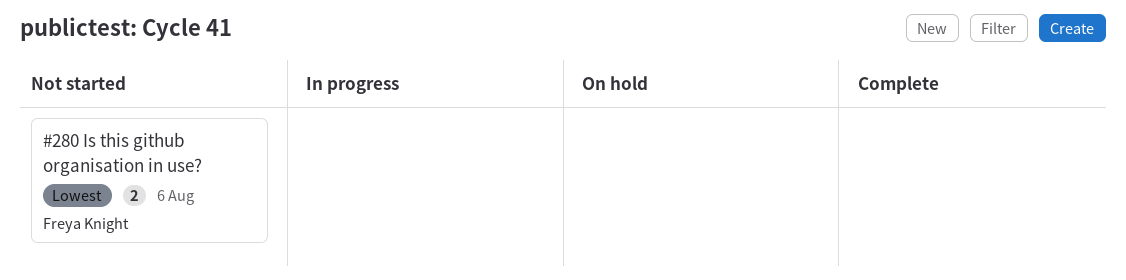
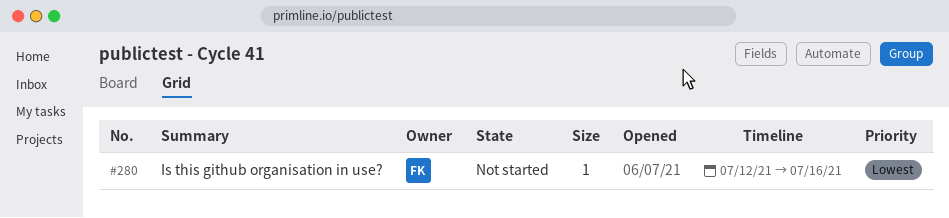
#280, estimate: 2 -> 1
#280, due: Aug 6 -> Jul 16

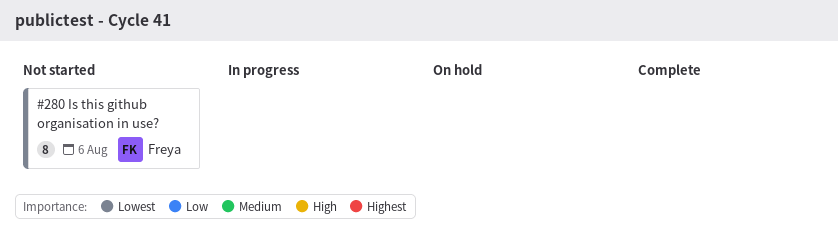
#280, estimate: 1 -> 8
#280, due: Jul 16 -> Aug 6

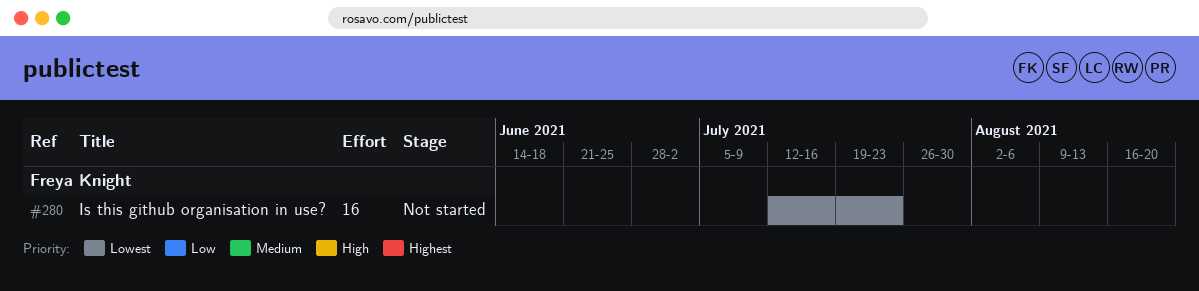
#280, estimate: 8 -> 16
#280, due: Aug 6 -> Jul 23

